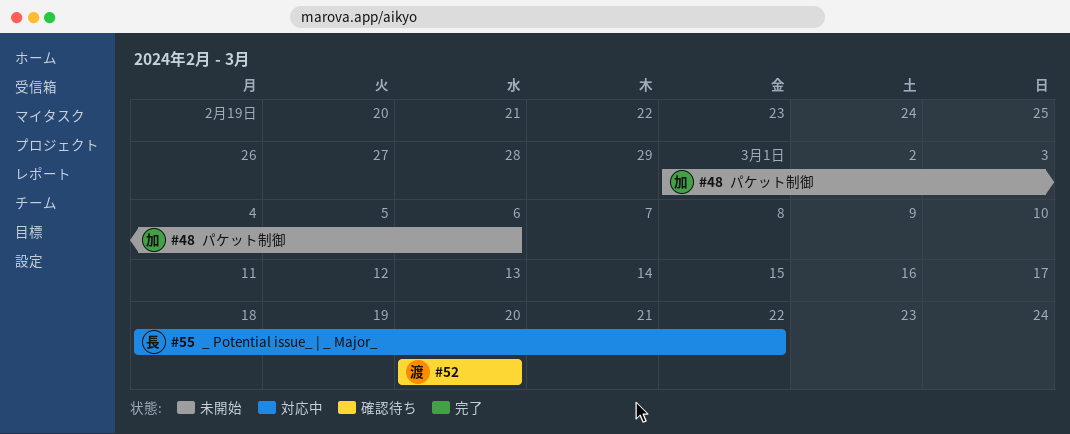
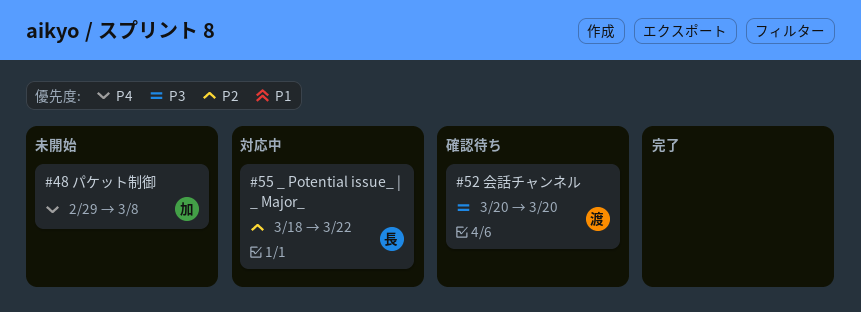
#48, start: Mar 1 -> Feb 29
#48, due: Mar 6 -> Mar 8

